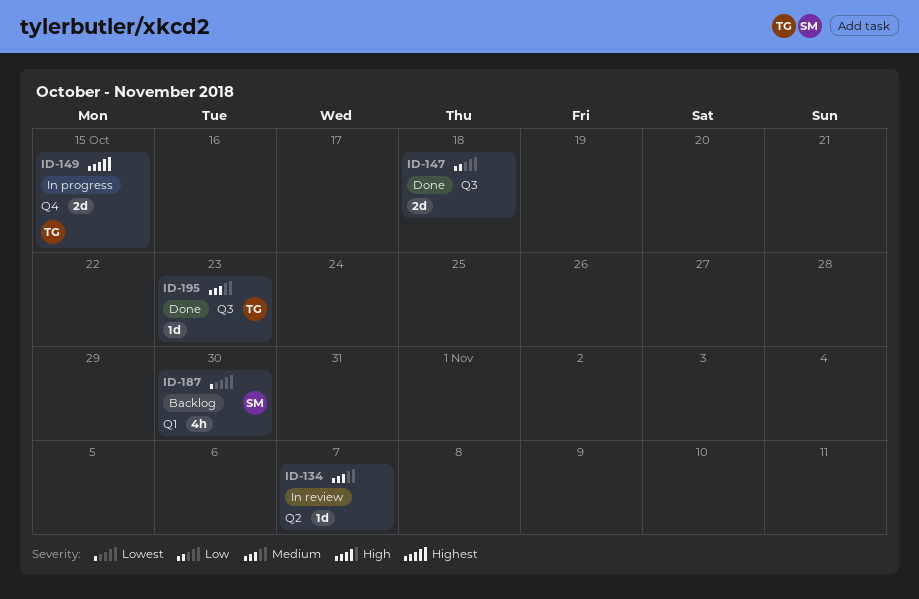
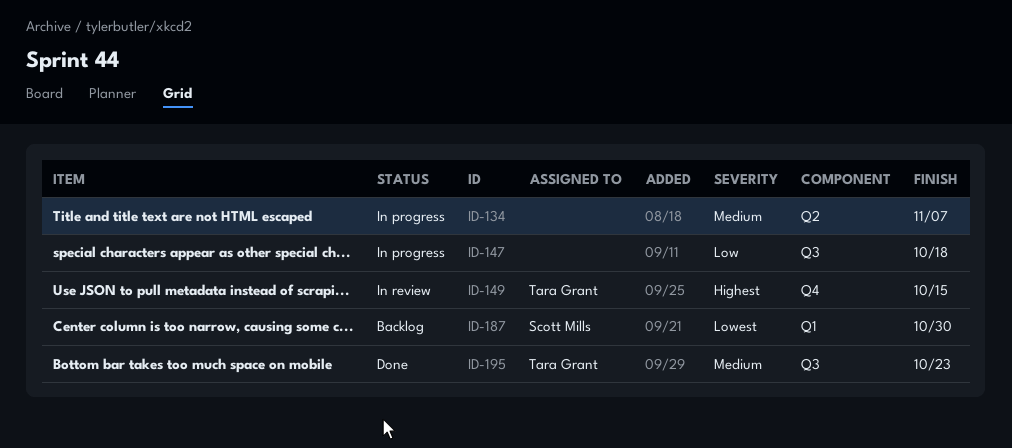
ID-134, status: In review -> In progress
ID-147, status: Done -> In progress
ID-149, status: In progress -> In review

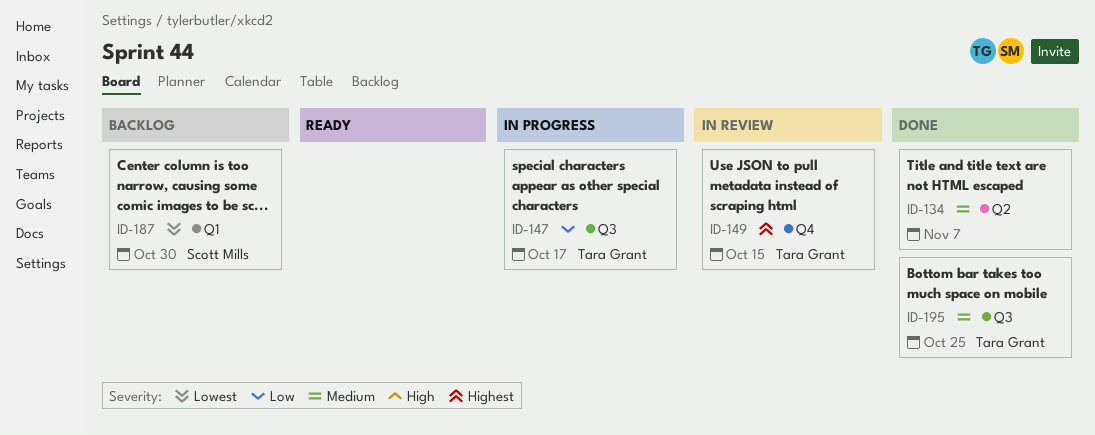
ID-134, status: In progress -> Done
ID-147, owner: none -> Tara Grant
ID-147, due: Oct 18 -> Oct 17
ID-195, due: Oct 23 -> Oct 25

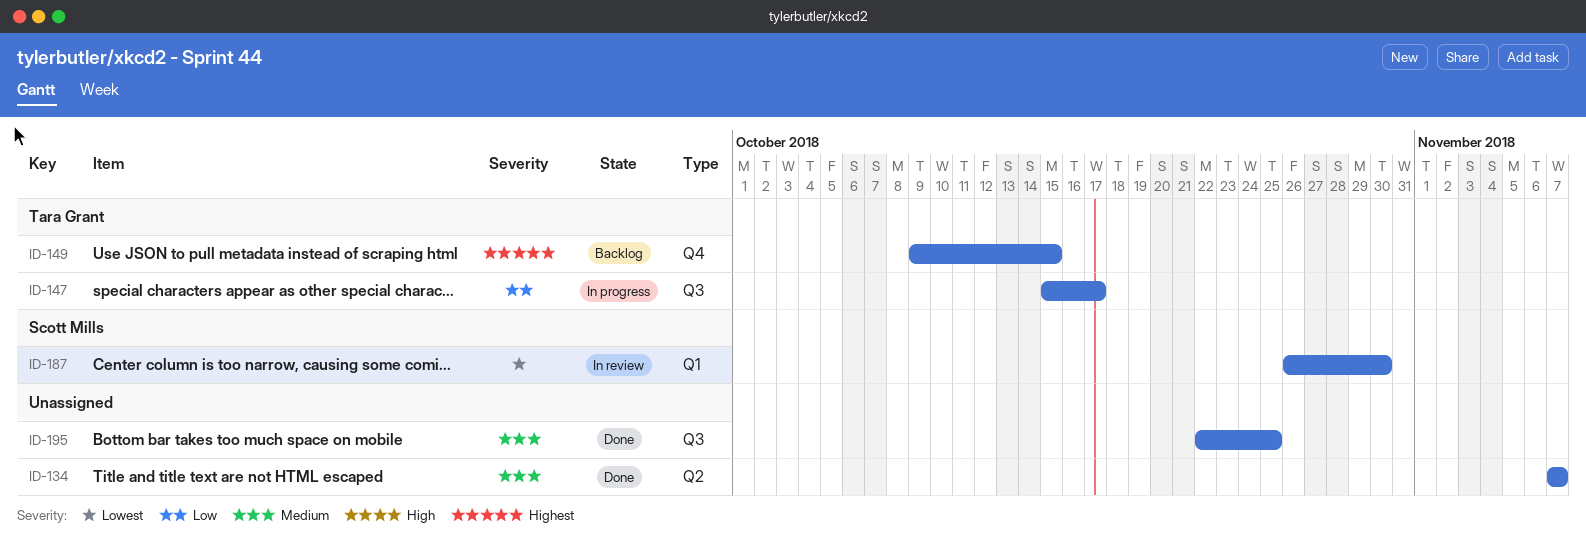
ID-149, status: In review -> Backlog
ID-187, status: Backlog -> In review
ID-195, owner: Tara Grant -> none

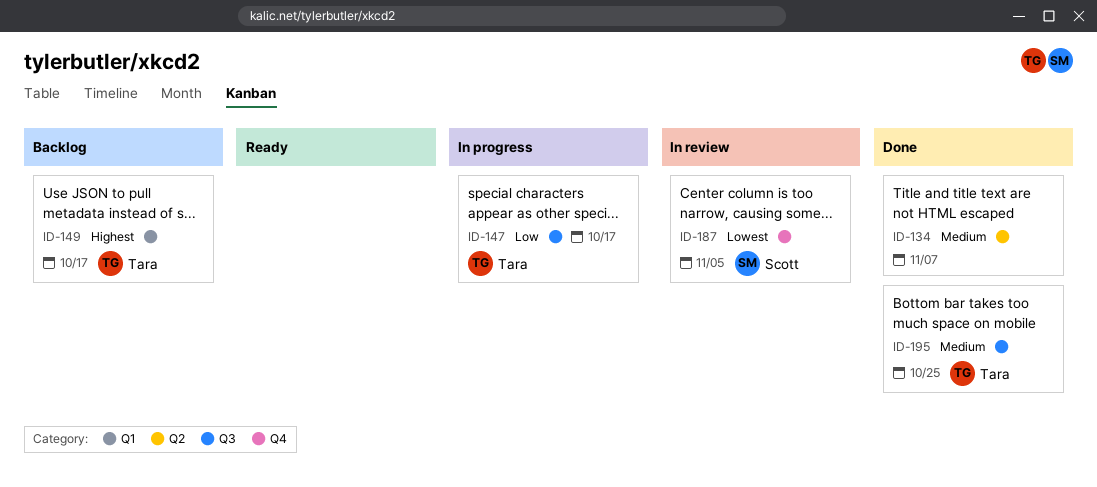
ID-149, label: Q4 -> Q1
ID-149, due: Oct 15 -> Oct 17
ID-187, label: Q1 -> Q4
ID-187, due: Oct 30 -> Nov 5
ID-195, owner: none -> Tara Grant

